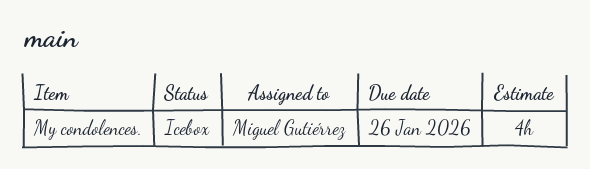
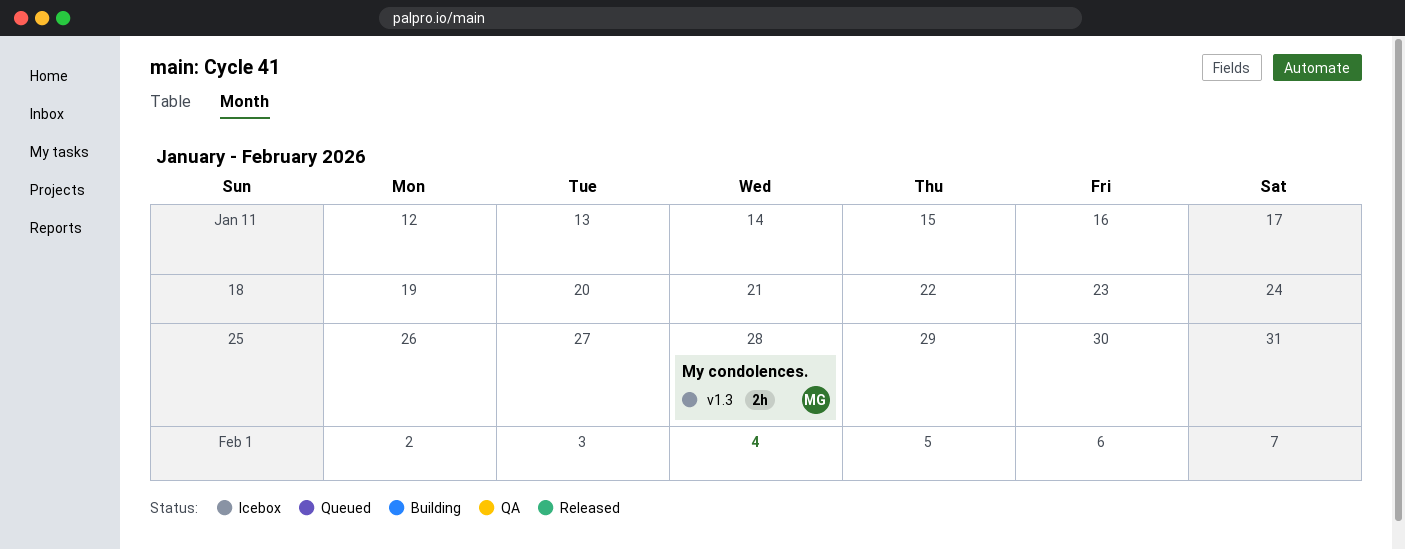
My condolences., estimate: 4h -> 2h
My condolences., due: Jan 26 -> Jan 28

